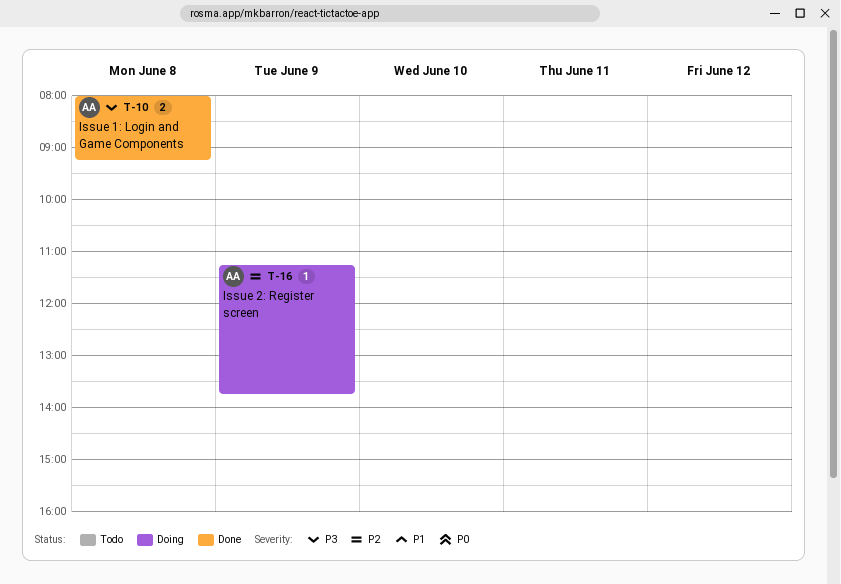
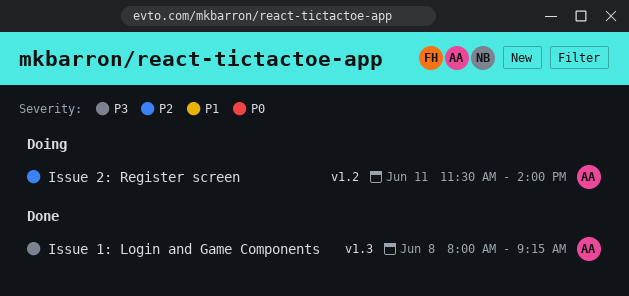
Issue 2: Register screen, day: Jun 9 -> Jun 11
Issue 2: Register screen, begins: 11:15 -> 11:30
Issue 2: Register screen, ends: 13:45 -> 14:00

